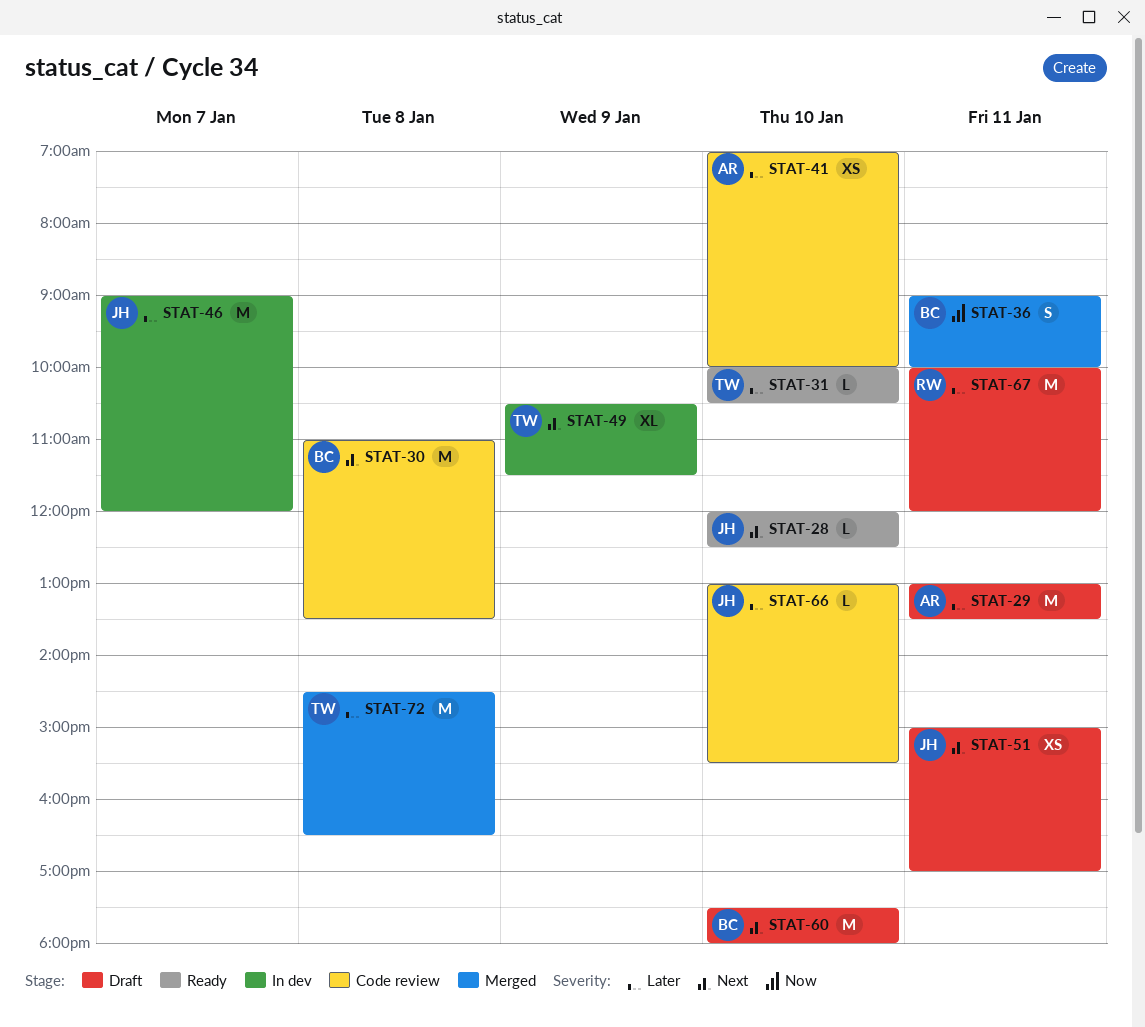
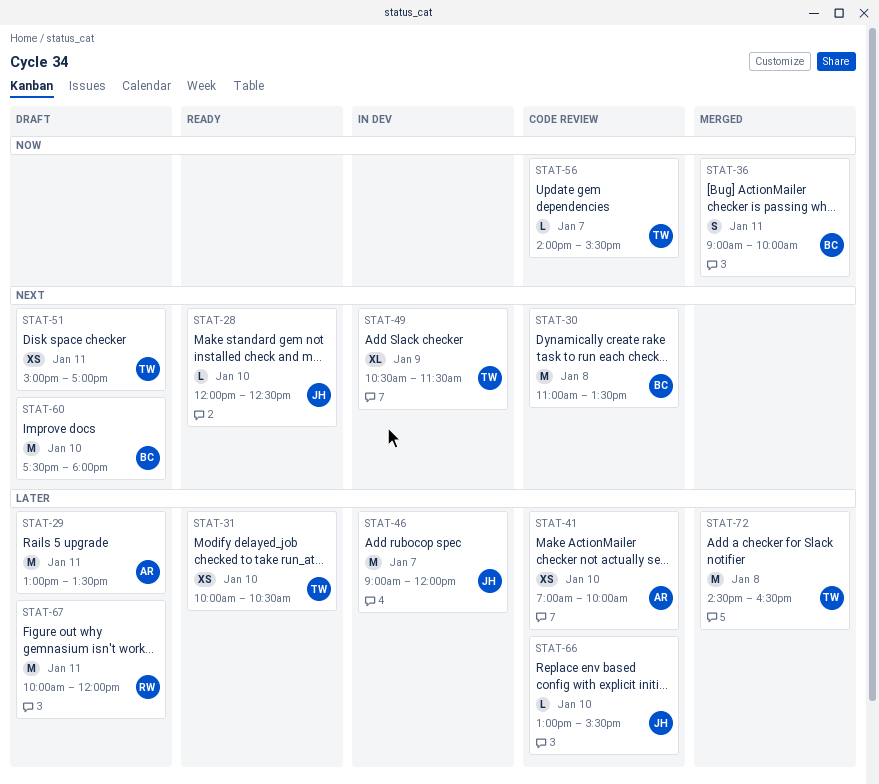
STAT-31, estimate: L -> XS
STAT-51, owner: JH -> TW
STAT-56: none -> present

